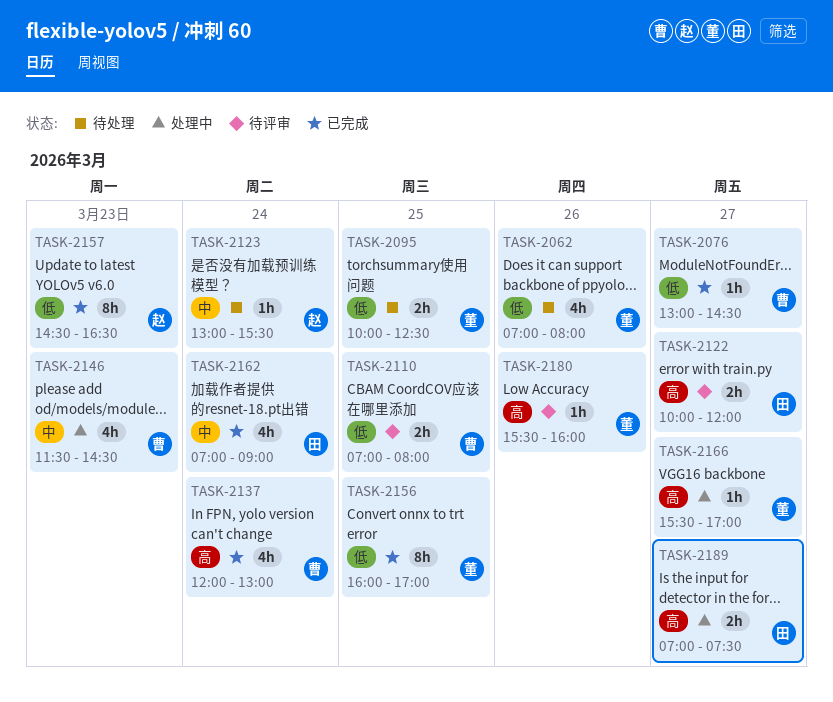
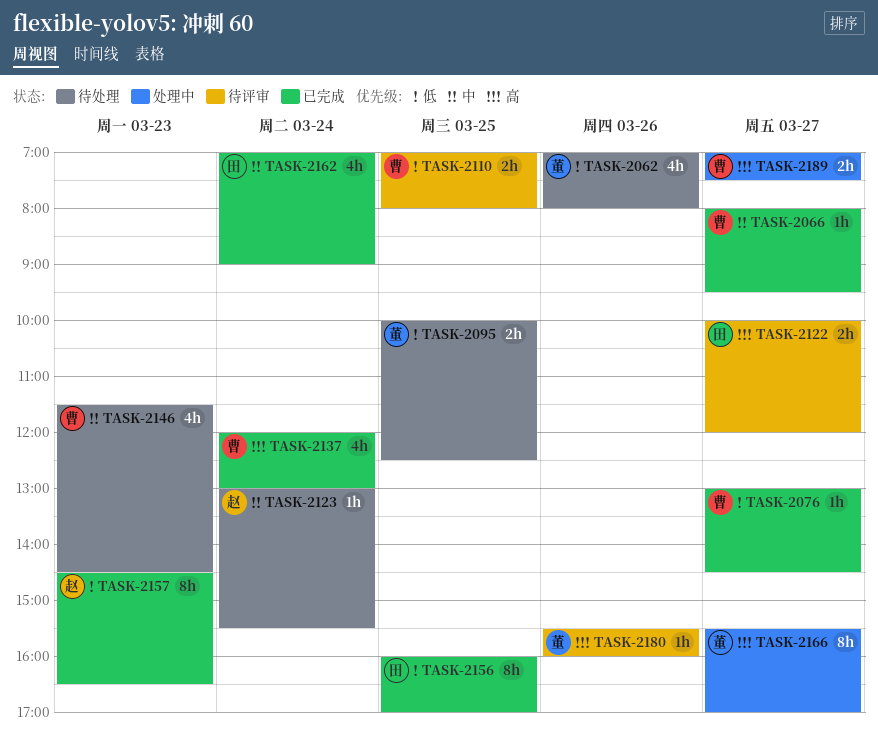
TASK-2066: none -> present
TASK-2146, status: 处理中 -> 待处理
TASK-2156, owner: 董 -> 田
TASK-2166, estimate: 1h -> 8h
TASK-2189, owner: 田 -> 曹

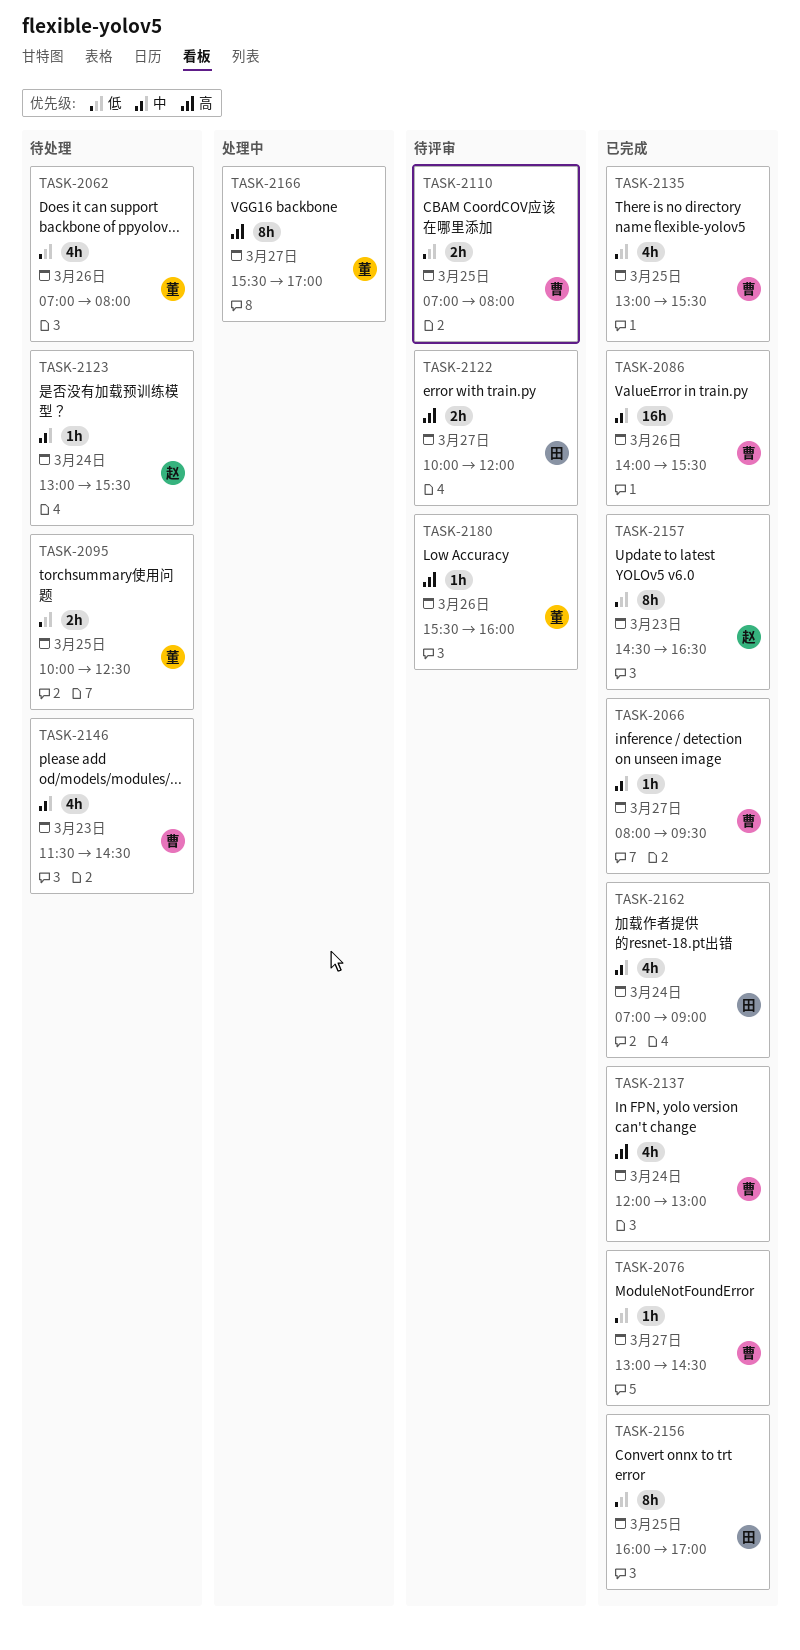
TASK-2086: none -> present
TASK-2135: none -> present
TASK-2189: present -> none

